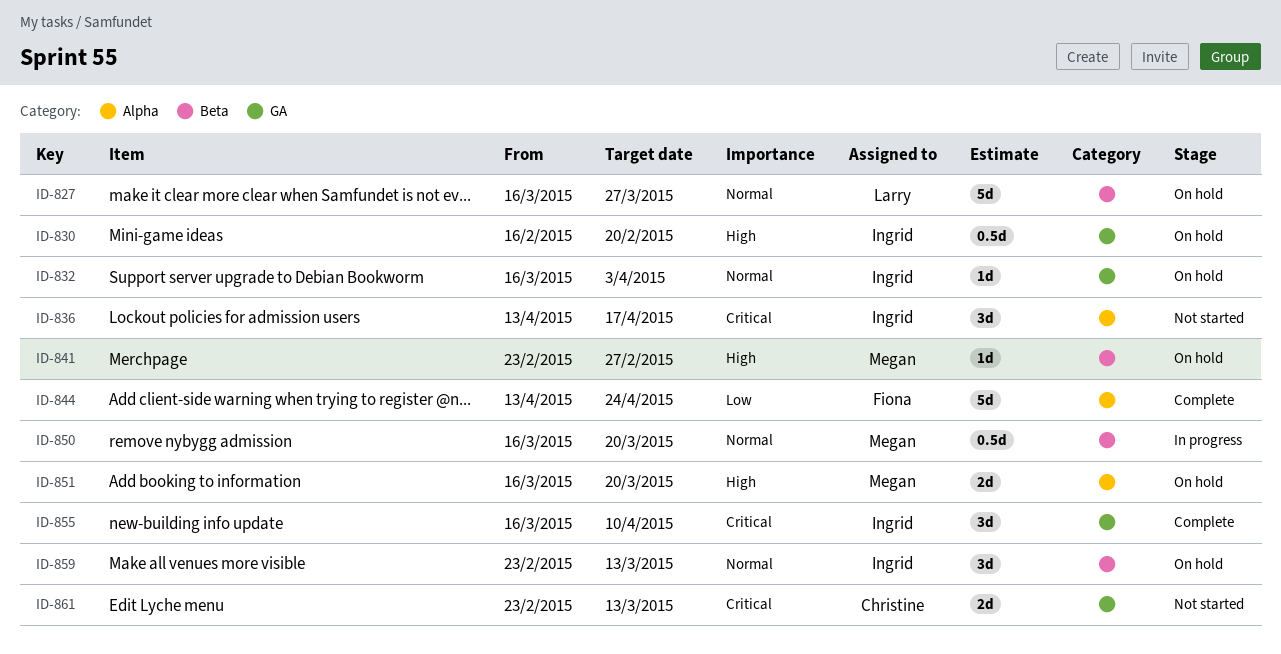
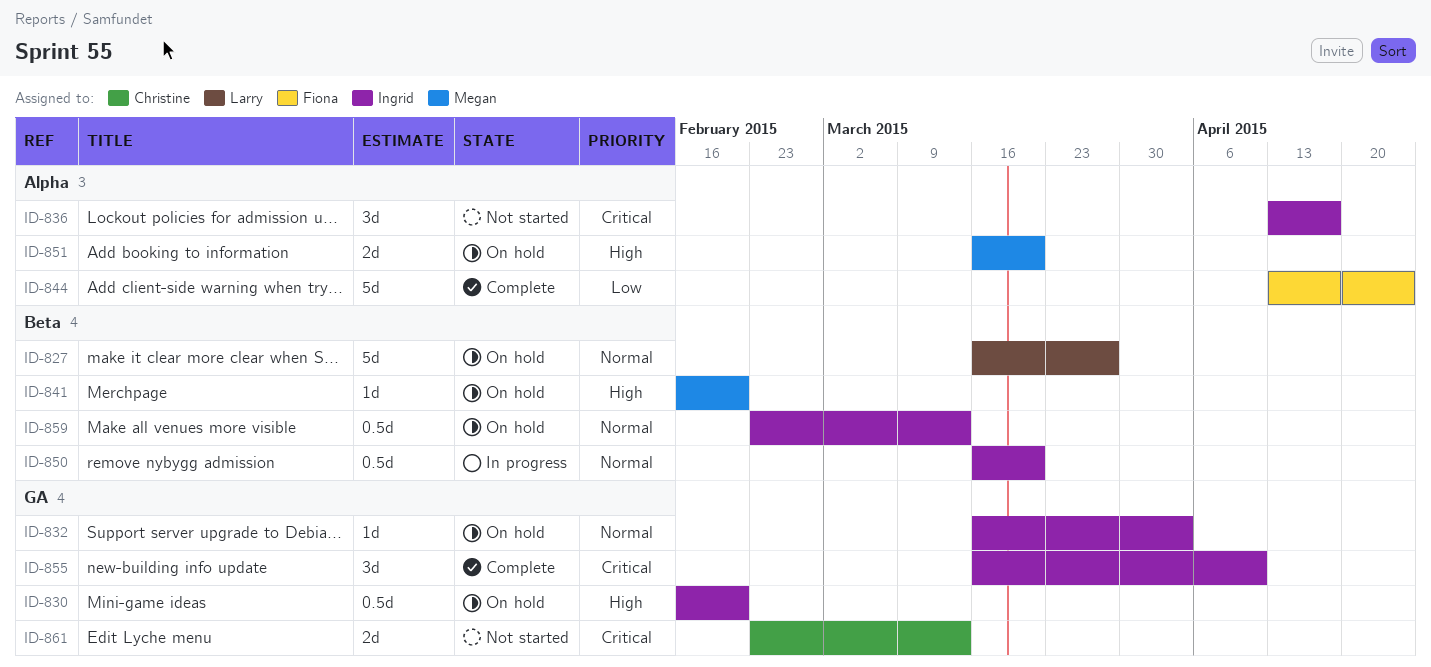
ID-841, start: Feb 23 -> Feb 16
ID-841, due: Feb 27 -> Feb 20
ID-850, owner: Megan -> Ingrid
ID-859, estimate: 3d -> 0.5d

